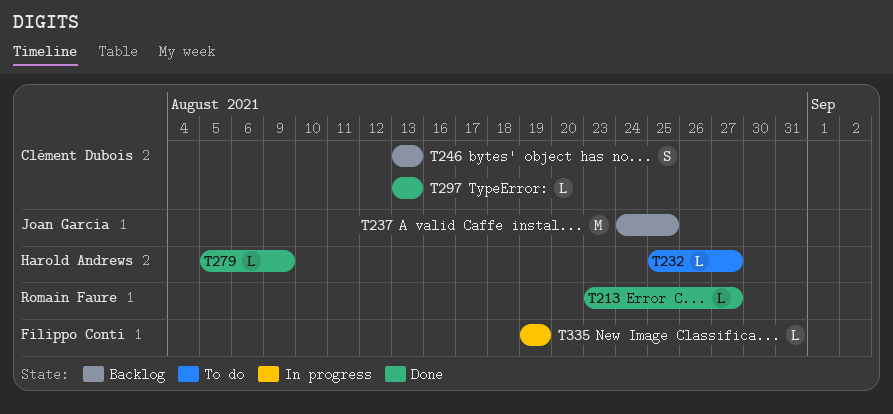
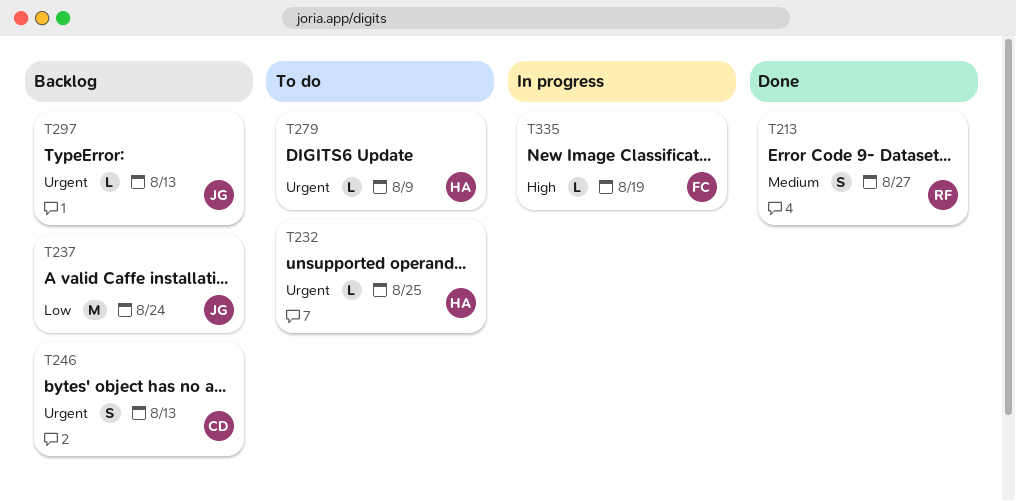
T213, estimate: L -> S
T232, due: Aug 27 -> Aug 25
T237, due: Aug 25 -> Aug 24
T279, status: Done -> To do
T297, status: Done -> Backlog
T297, owner: Clément Dubois -> Joan Garcia

